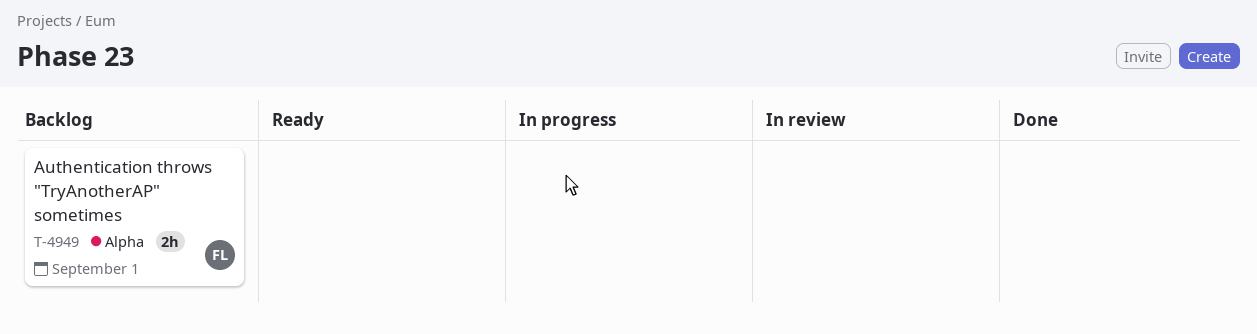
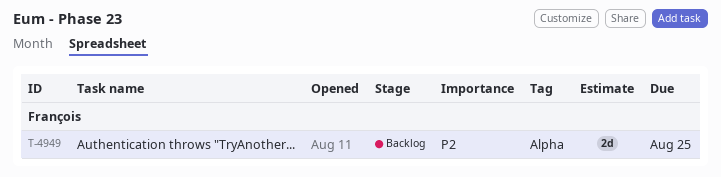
T-4949, estimate: 2h -> 2d
T-4949, due: Sep 1 -> Aug 25

